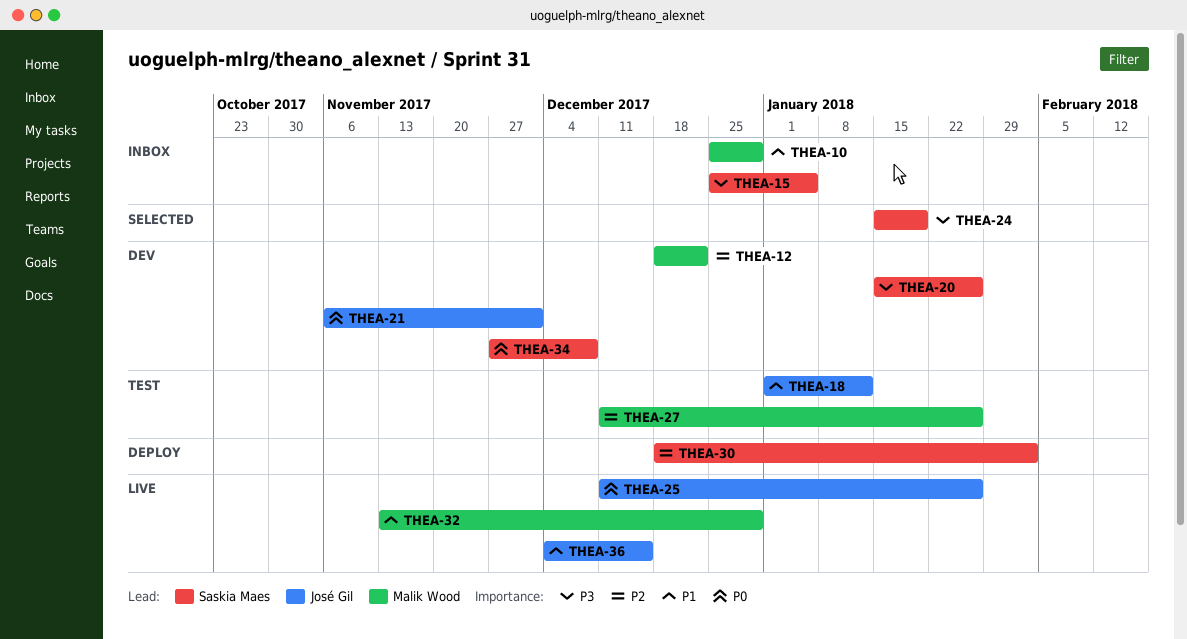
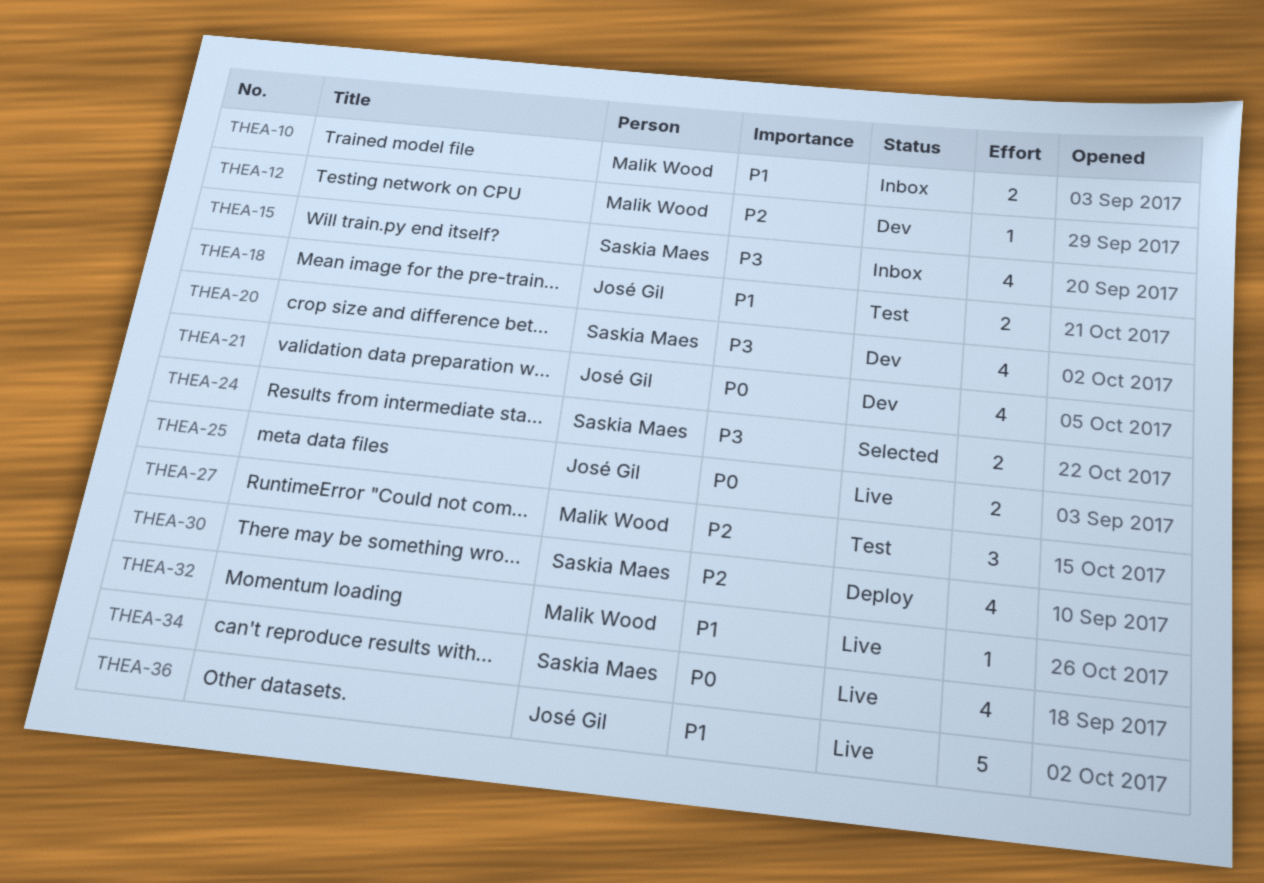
THEA-34, status: Dev -> Live

